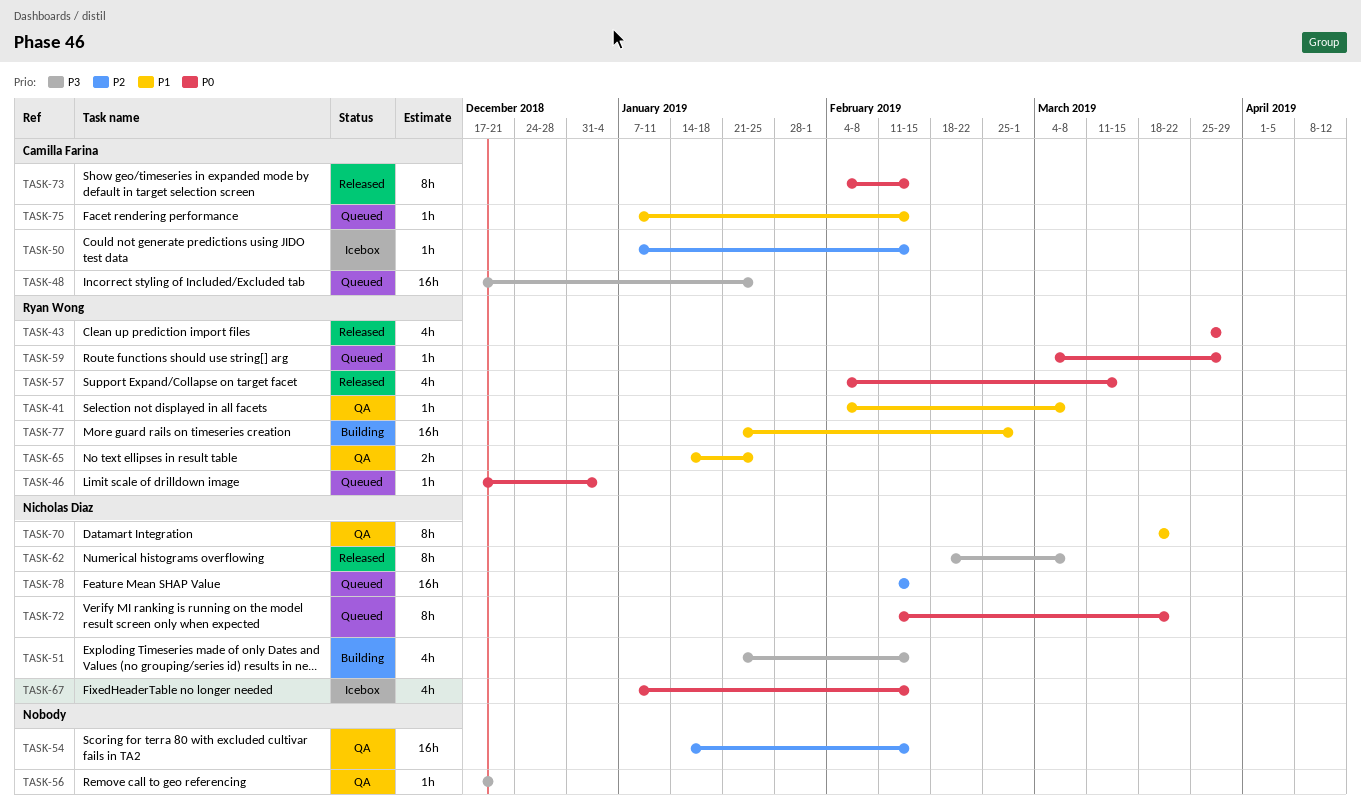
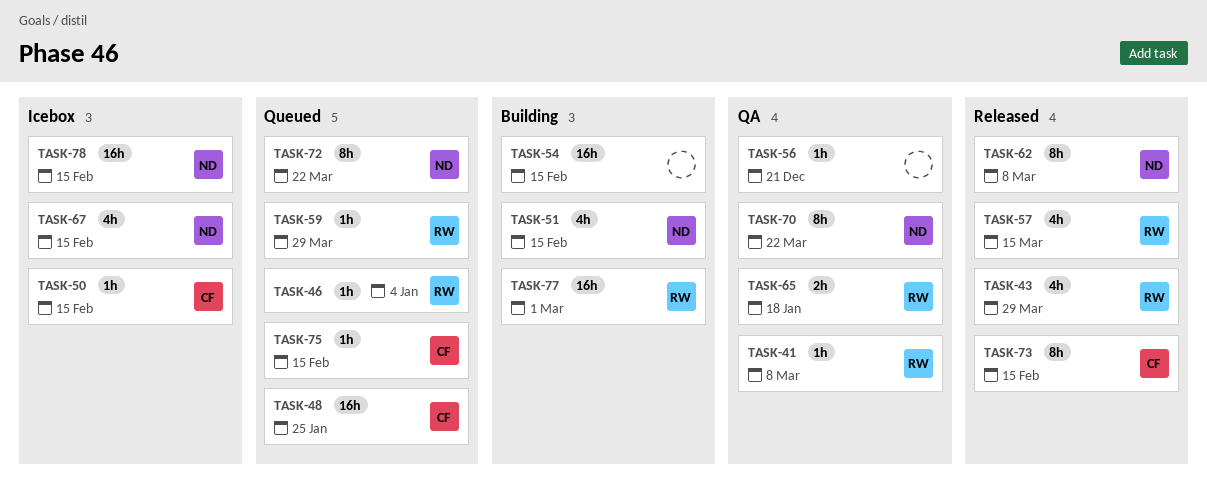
TASK-54, status: QA -> Building
TASK-65, due: Jan 25 -> Jan 18
TASK-78, status: Queued -> Icebox

